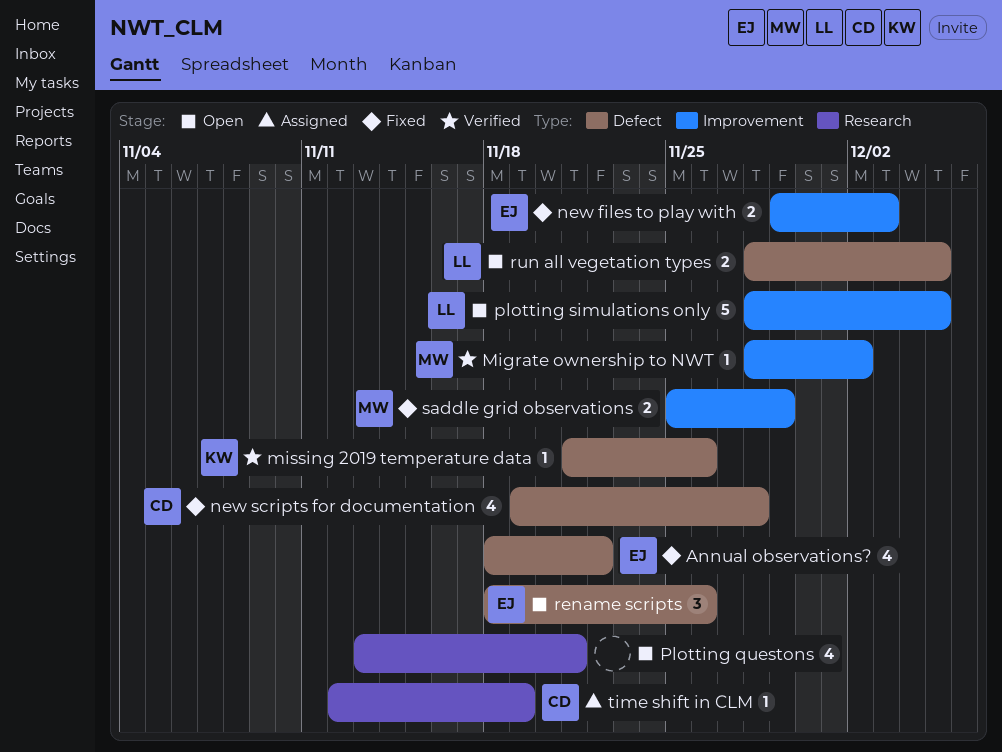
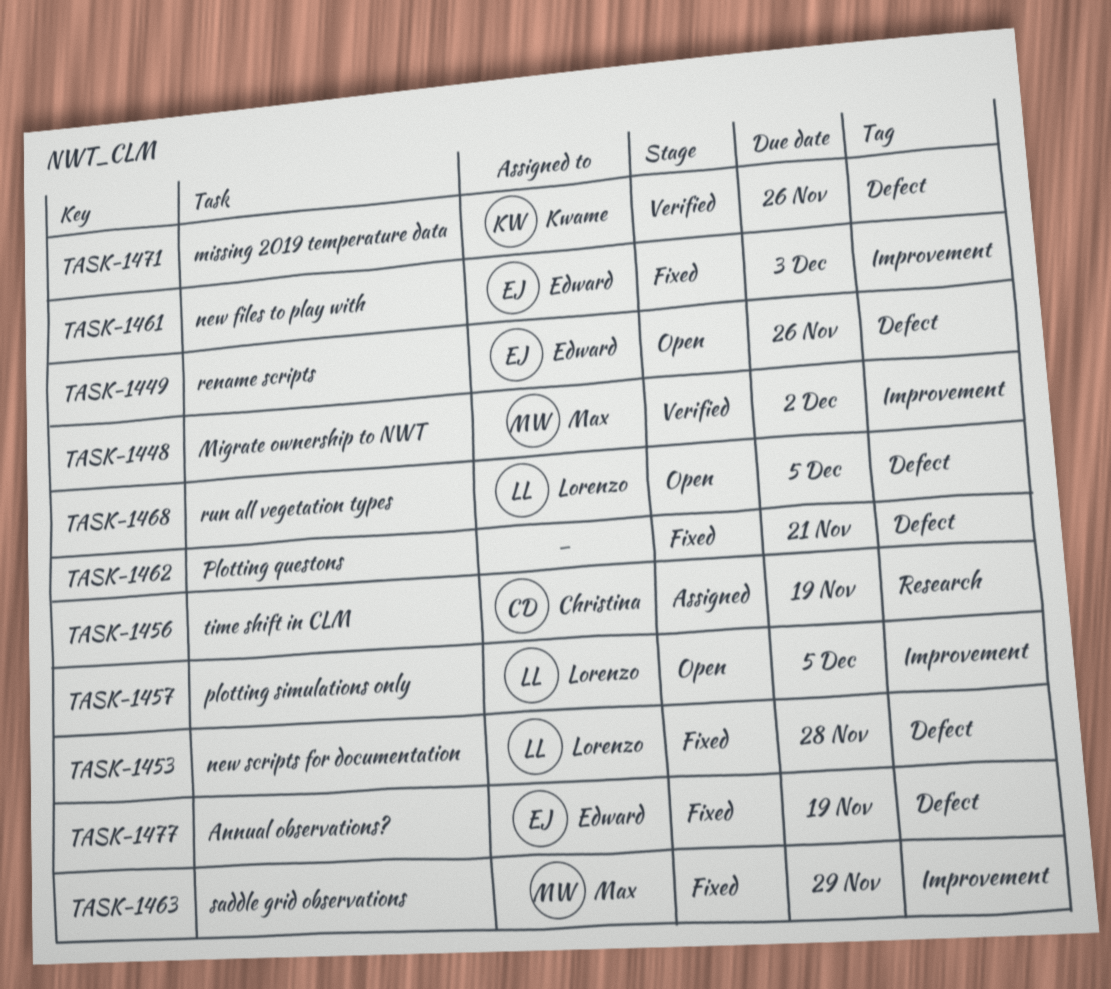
Annual observations?, due: Nov 22 -> Nov 19
new scripts for documentation, owner: Christina -> Lorenzo
Plotting questons, status: Open -> Fixed
Plotting questons, label: Research -> Defect

